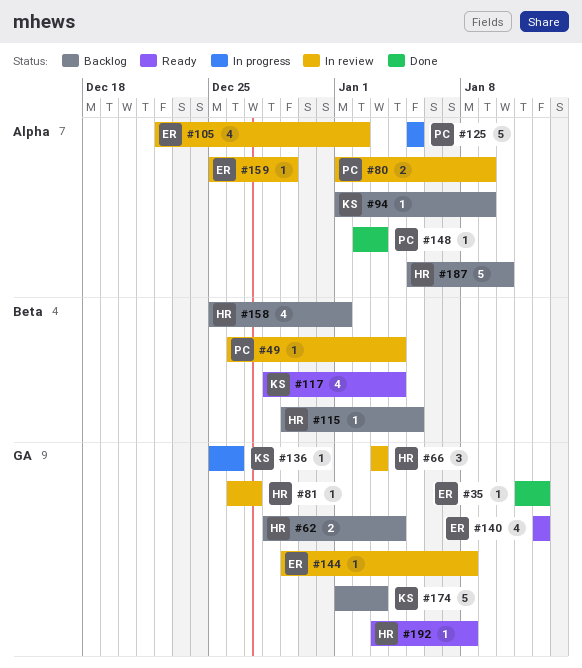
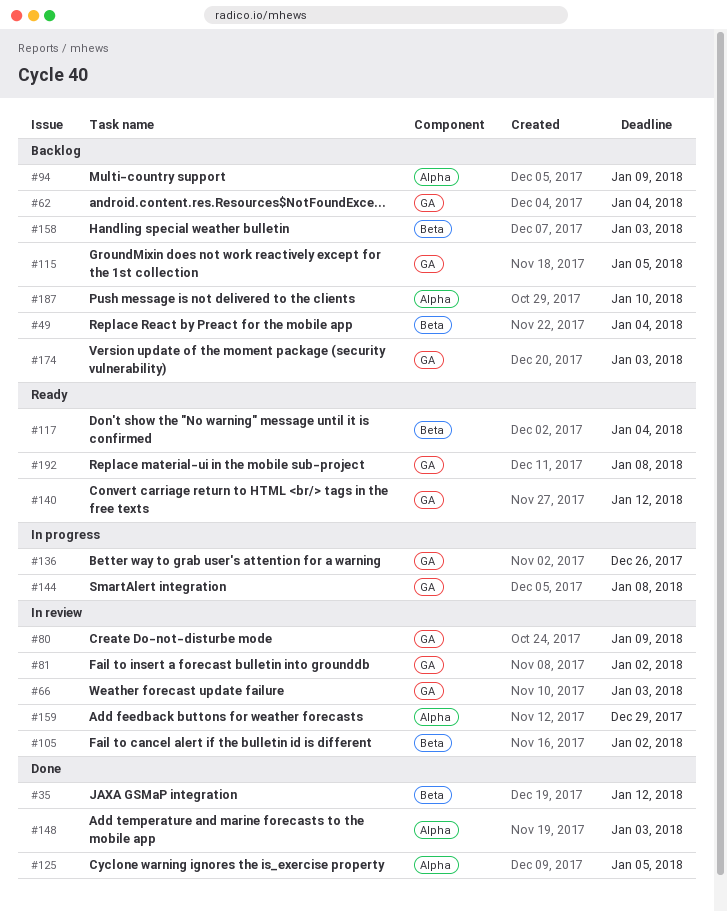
#35, label: GA -> Beta
#49, status: In review -> Backlog
#80, label: Alpha -> GA
#81, due: Dec 27 -> Jan 2
#105, label: Alpha -> Beta
#115, label: Beta -> GA
#125, status: In progress -> Done
#144, status: In review -> In progress
#158, due: Jan 1 -> Jan 3

